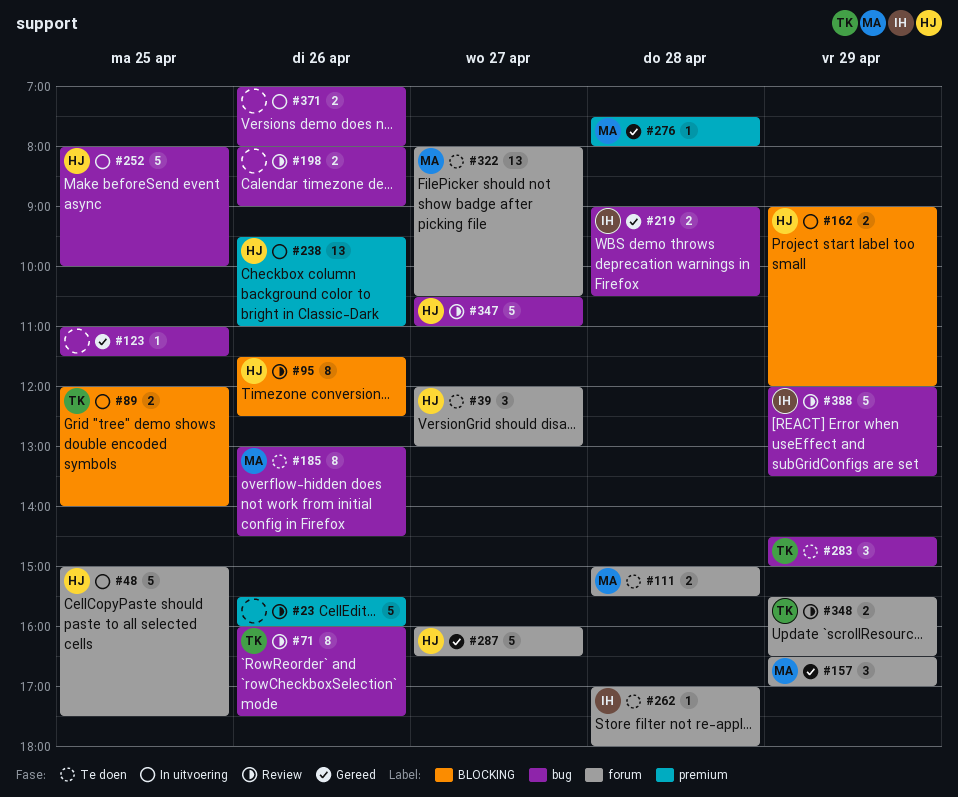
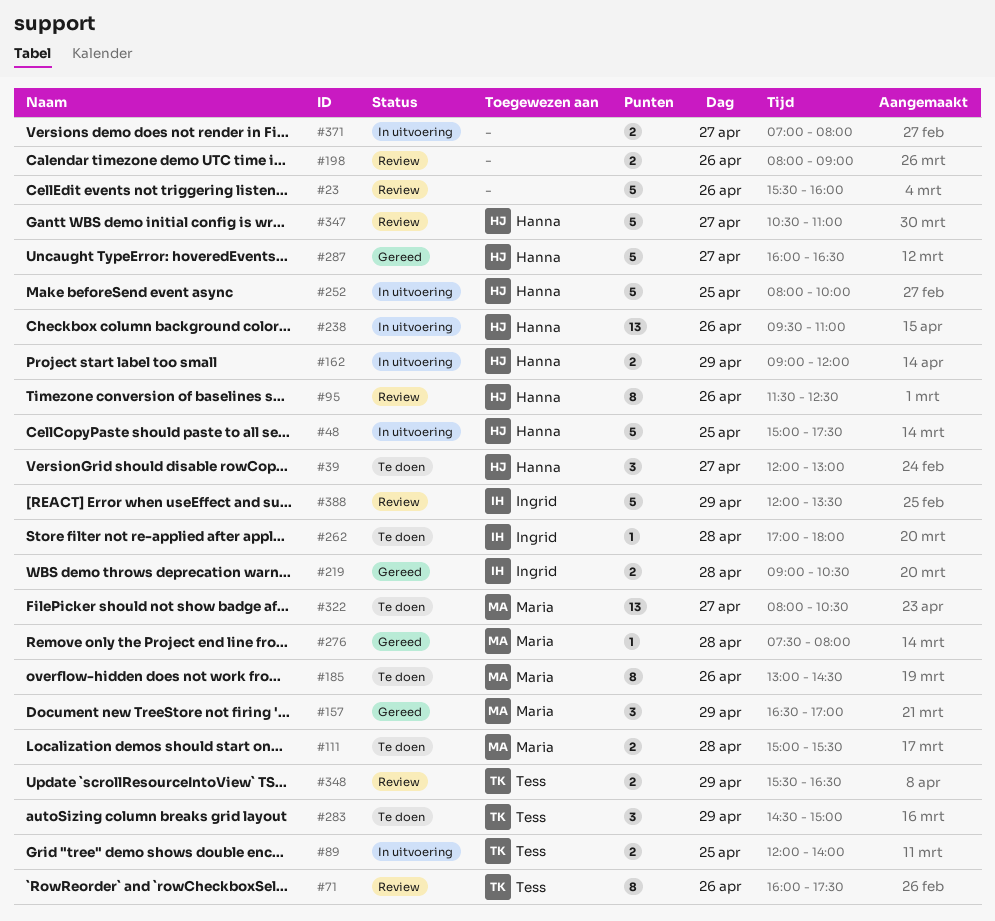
#123: present -> none
#371, day: Apr 26 -> Apr 27

